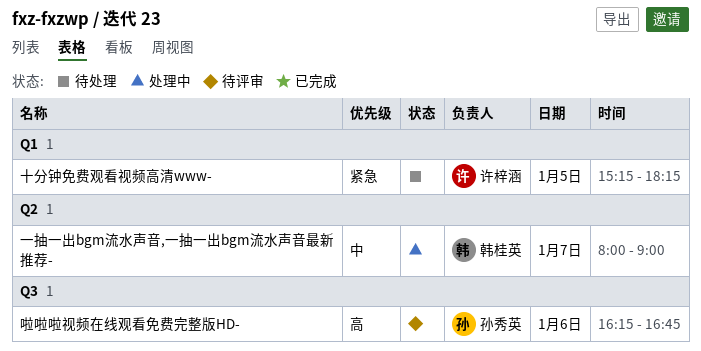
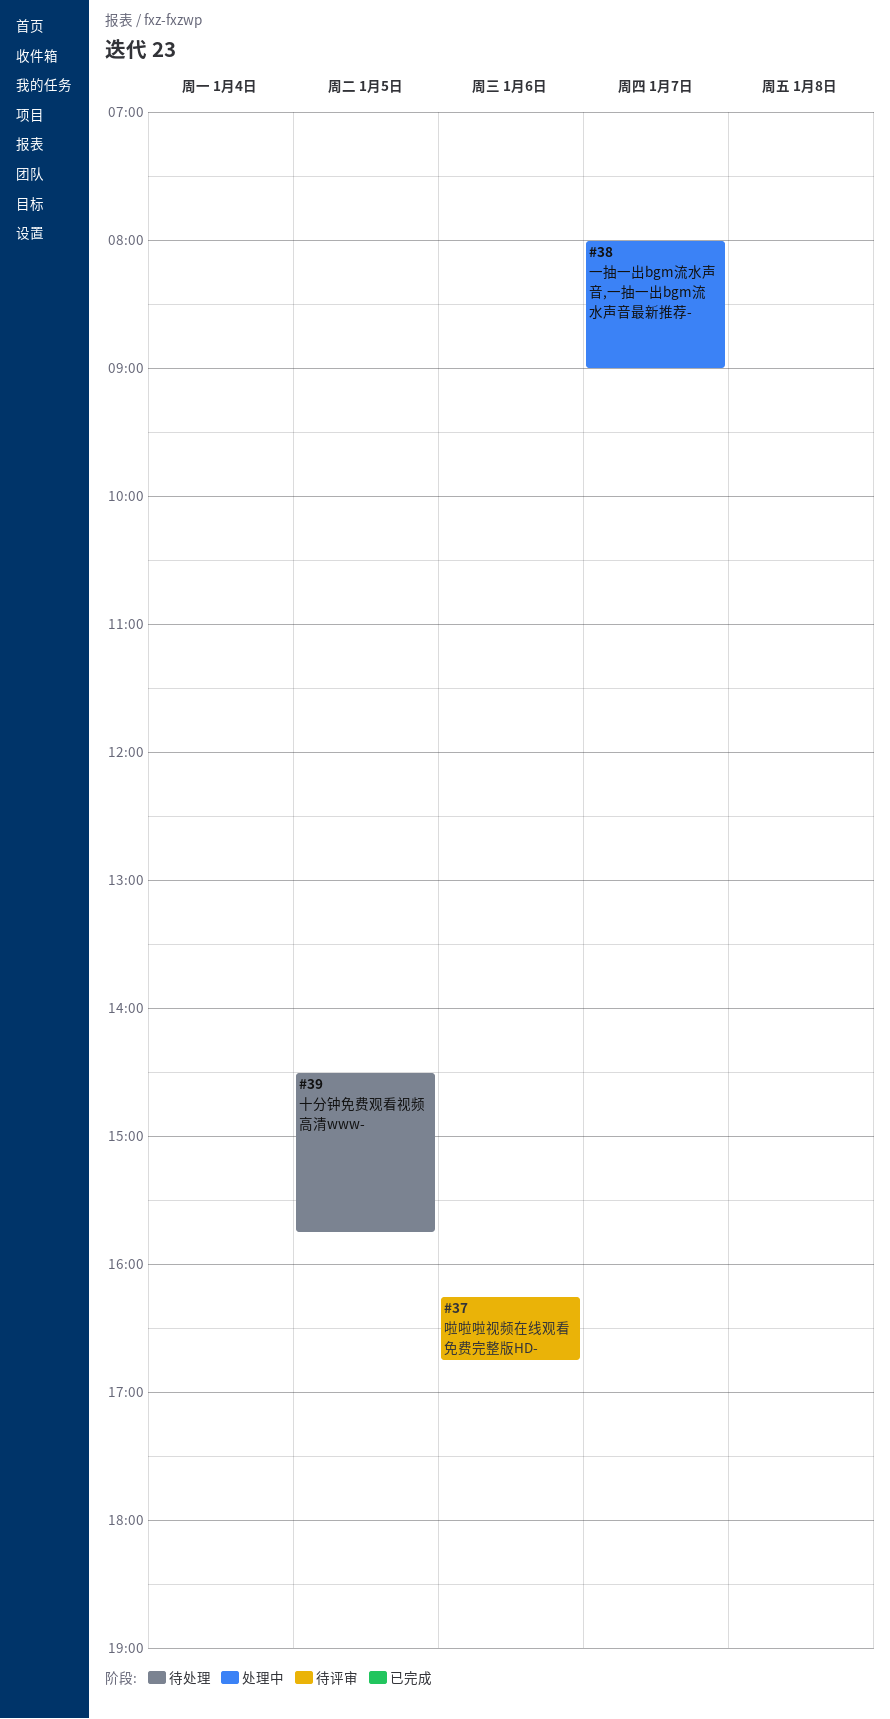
十分钟免费观看视频高清www-, begins: 15:15 -> 14:30
十分钟免费观看视频高清www-, ends: 18:15 -> 15:45

